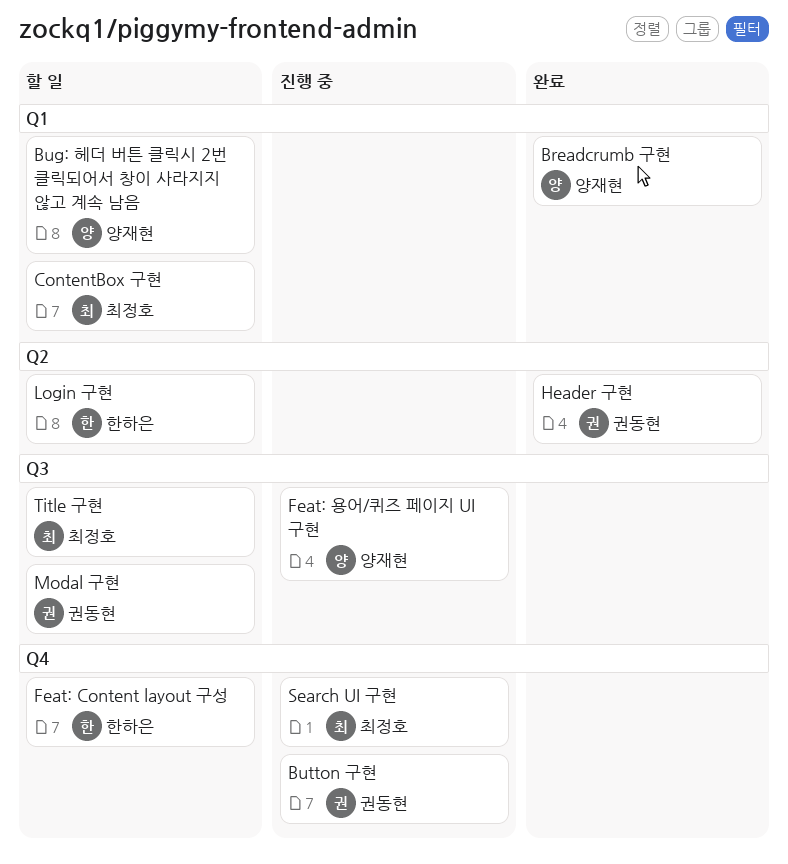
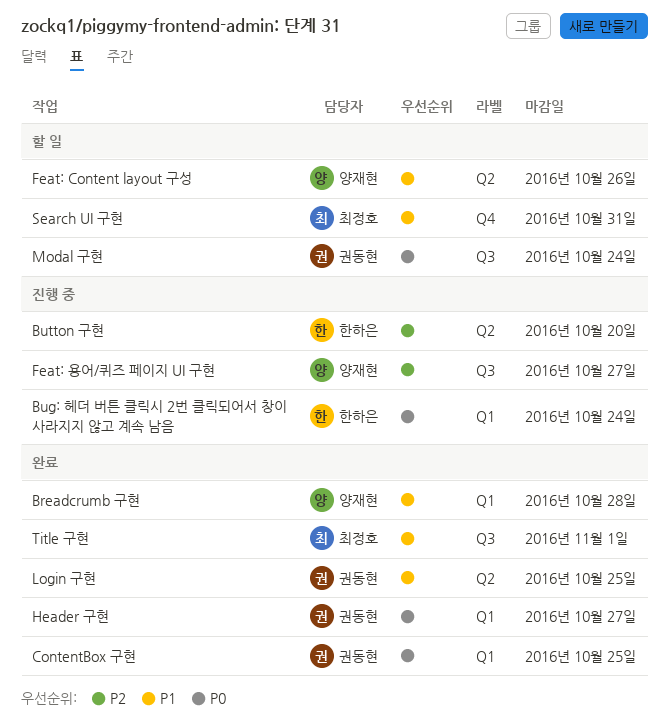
Bug: 헤더 버튼 클릭시 2번 클릭되어서 창이 사라지지 않고 계속 남음, status: 할 일 -> 진행 중
Bug: 헤더 버튼 클릭시 2번 클릭되어서 창이 사라지지 않고 계속 남음, owner: 양재현 -> 한하은
Button 구현, owner: 권동현 -> 한하은
Button 구현, label: Q4 -> Q2
ContentBox 구현, status: 할 일 -> 완료
ContentBox 구현, owner: 최정호 -> 권동현
Feat: Content layout 구성, owner: 한하은 -> 양재현
Feat: Content layout 구성, label: Q4 -> Q2
Header 구현, label: Q2 -> Q1
Login 구현, status: 할 일 -> 완료
Login 구현, owner: 한하은 -> 권동현
Search UI 구현, status: 진행 중 -> 할 일
Title 구현, status: 할 일 -> 완료

